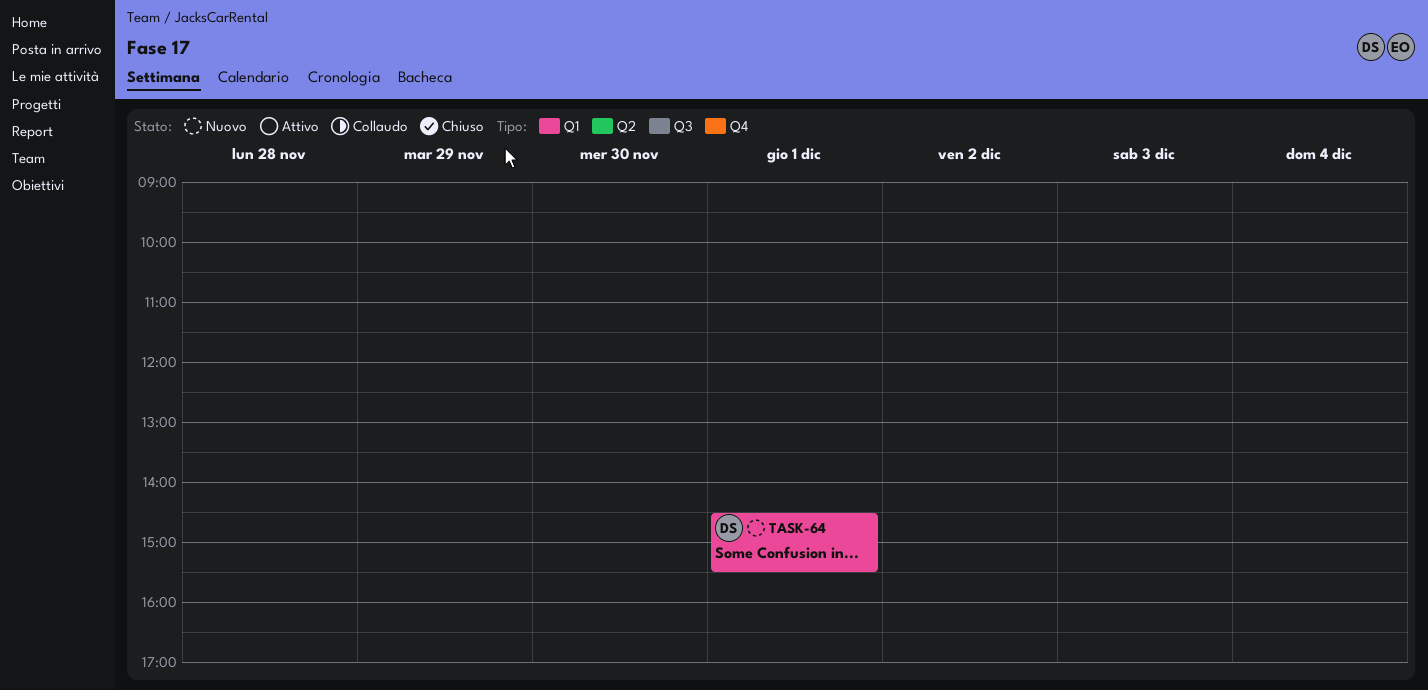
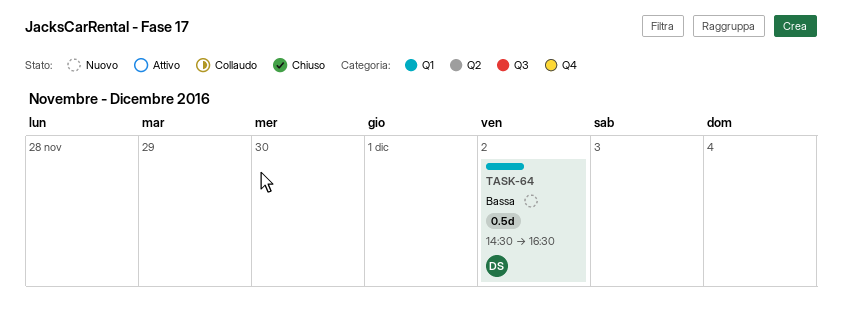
TASK-64, day: Dec 1 -> Dec 2
TASK-64, ends: 15:30 -> 16:30

